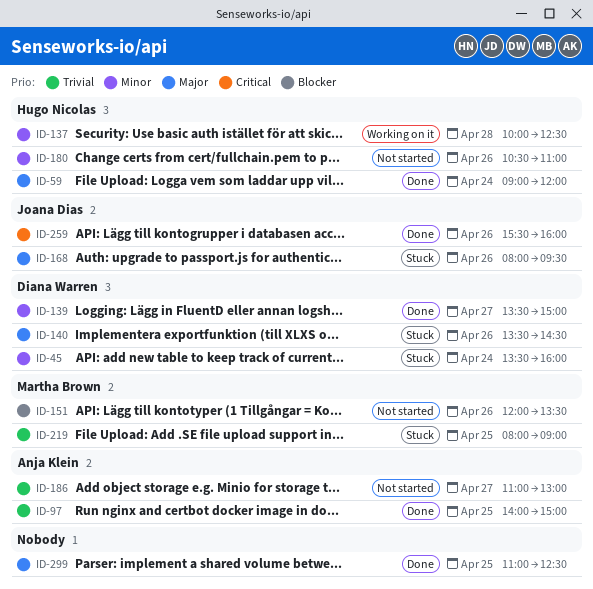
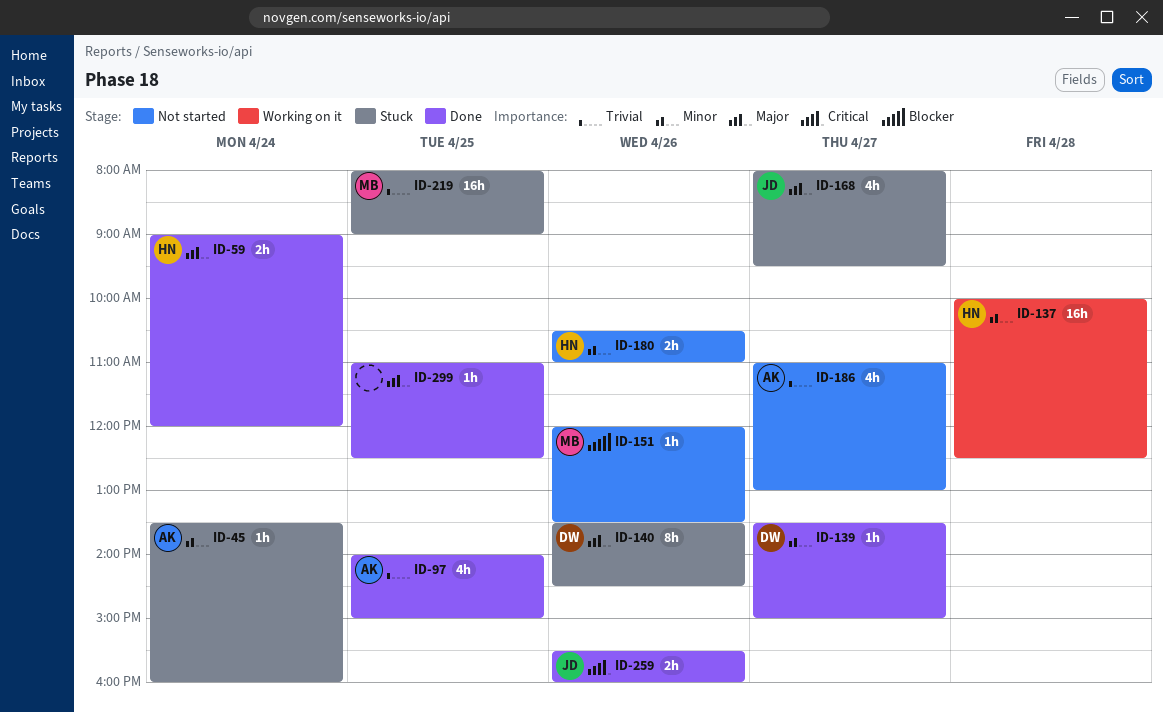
ID-45, owner: Diana Warren -> Anja Klein
ID-168, day: Apr 26 -> Apr 27

